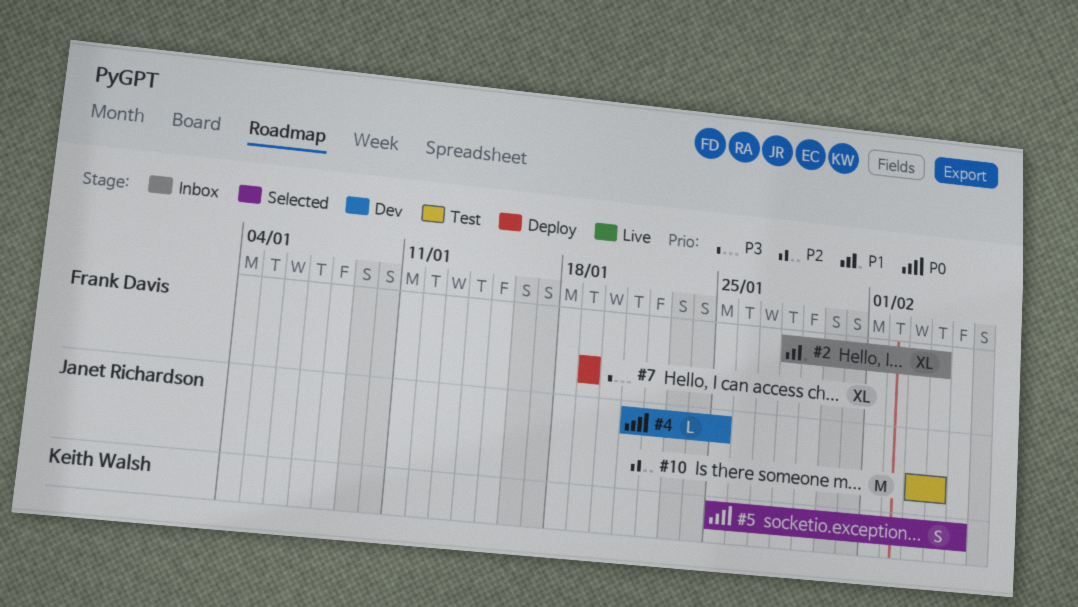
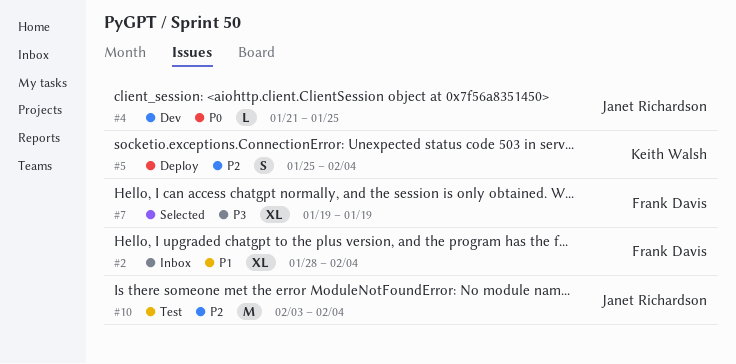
#5, status: Selected -> Deploy
#5, priority: P0 -> P2
#5, due: Feb 5 -> Feb 4
#7, status: Deploy -> Selected

